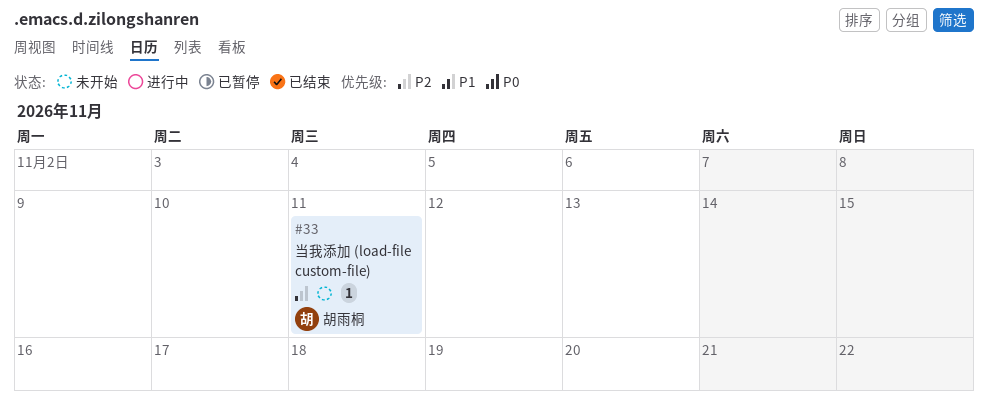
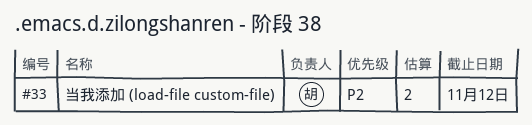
#33, estimate: 1 -> 2
#33, due: Nov 11 -> Nov 12

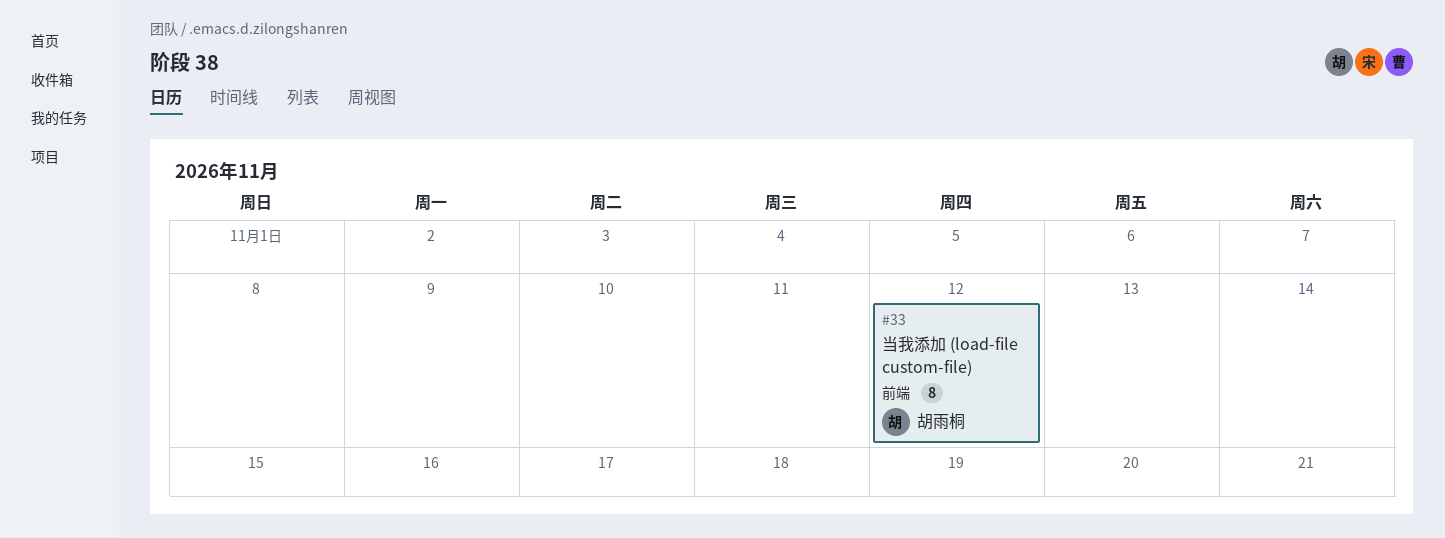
#33, estimate: 2 -> 8

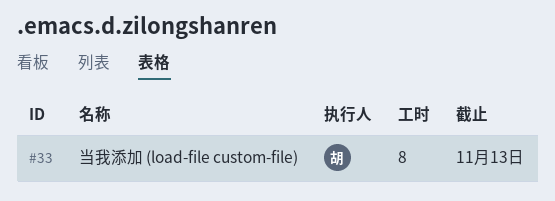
#33, due: Nov 12 -> Nov 13

